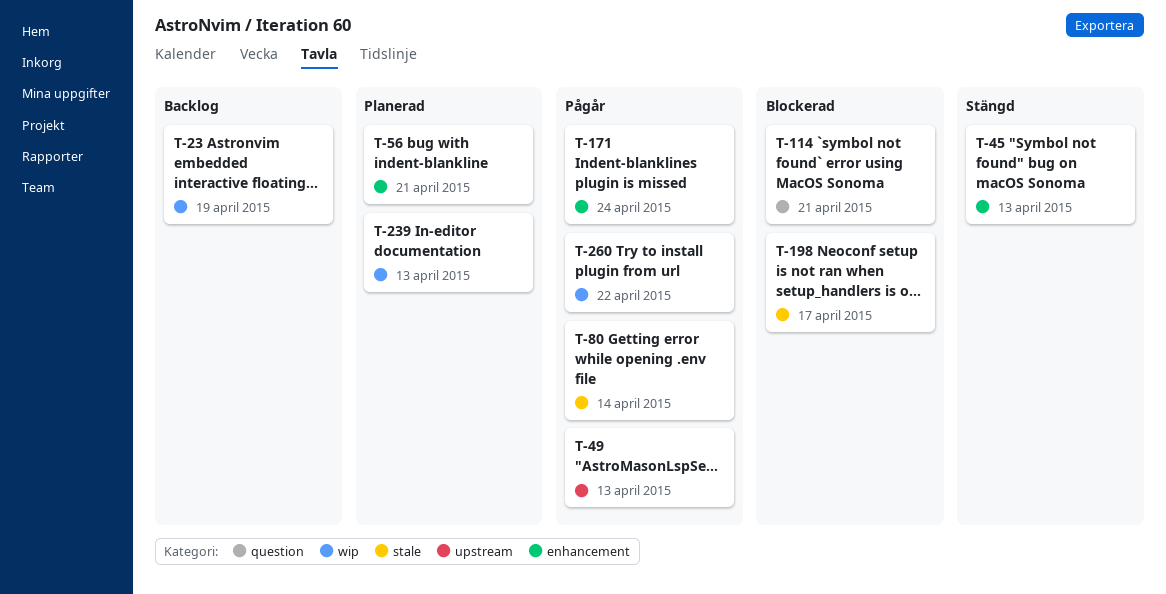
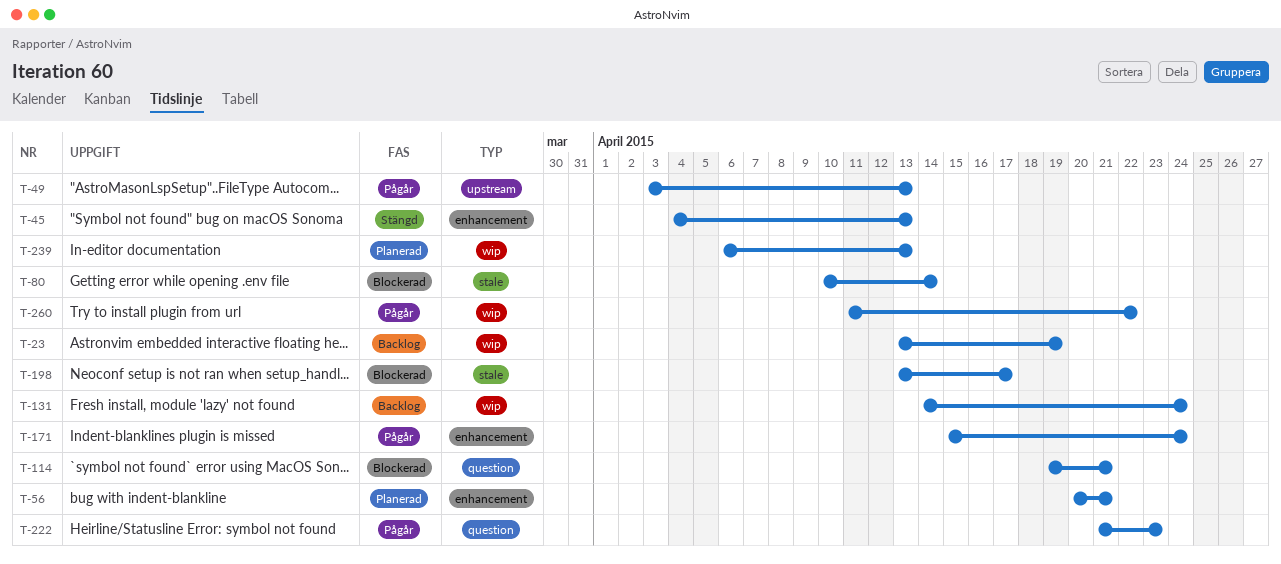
T-80, status: Pågår -> Blockerad
T-131: none -> present
T-222: none -> present

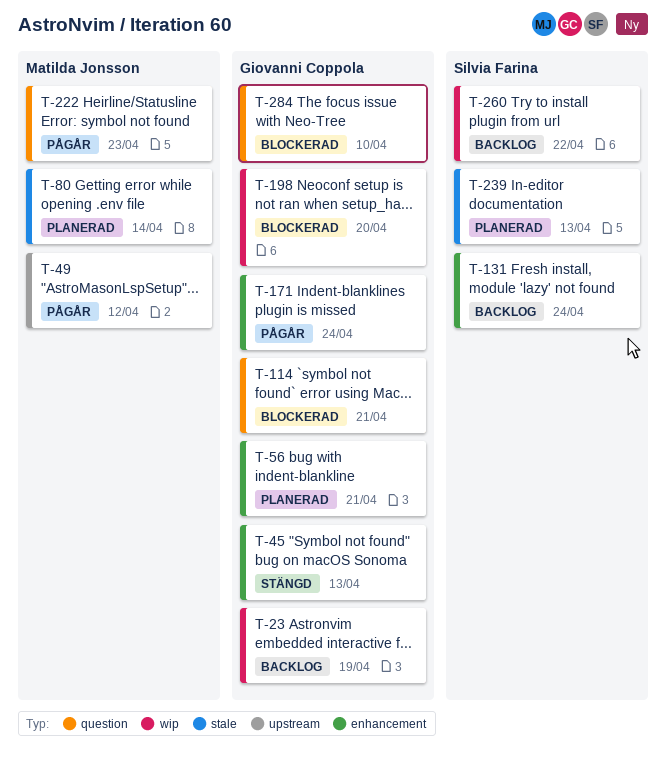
T-49, due: Apr 13 -> Apr 12
T-80, status: Blockerad -> Planerad
T-131, label: wip -> enhancement
T-198, label: stale -> wip
T-198, due: Apr 17 -> Apr 20
T-239, label: wip -> stale
T-260, status: Pågår -> Backlog
T-284: none -> present

